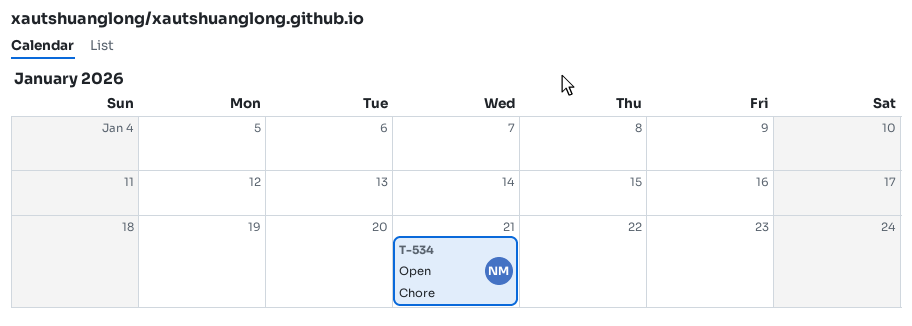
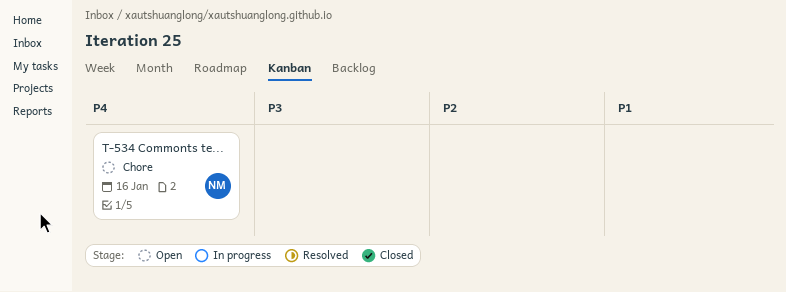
T-534, due: Jan 21 -> Jan 16

